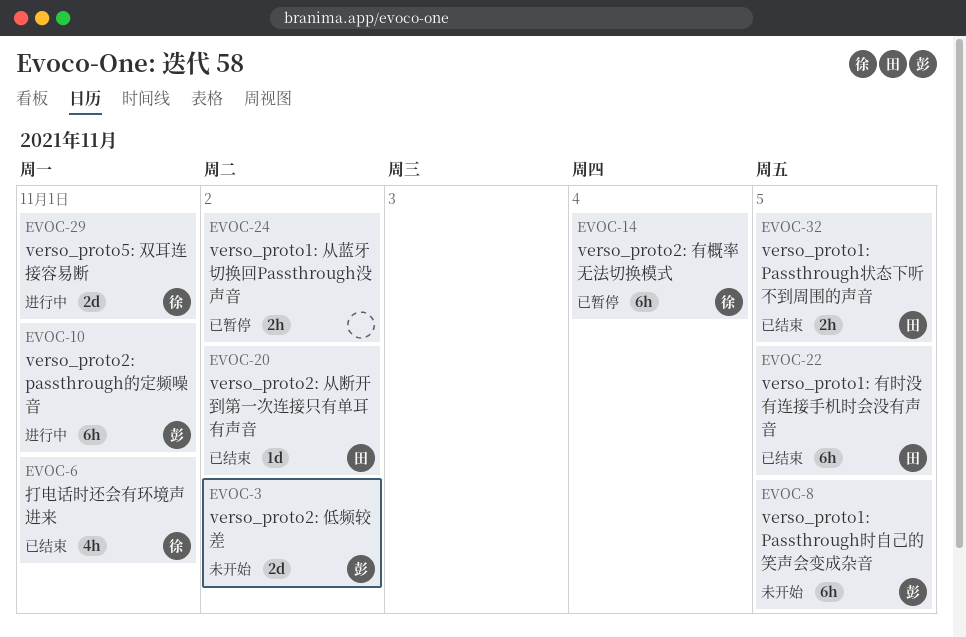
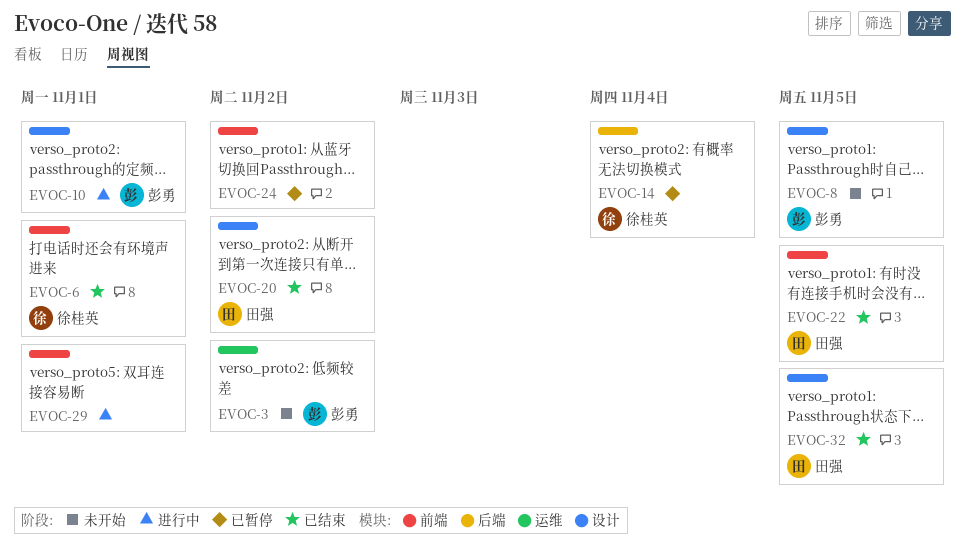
EVOC-29, owner: 徐桂英 -> none

